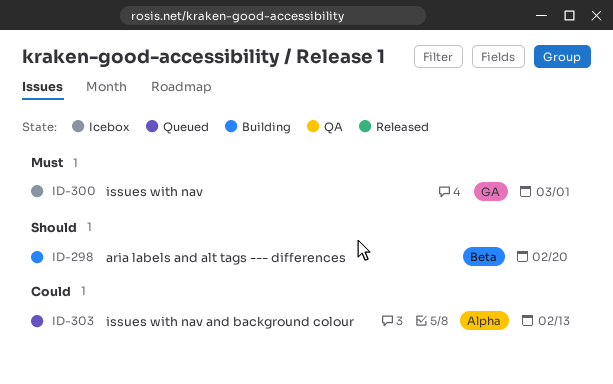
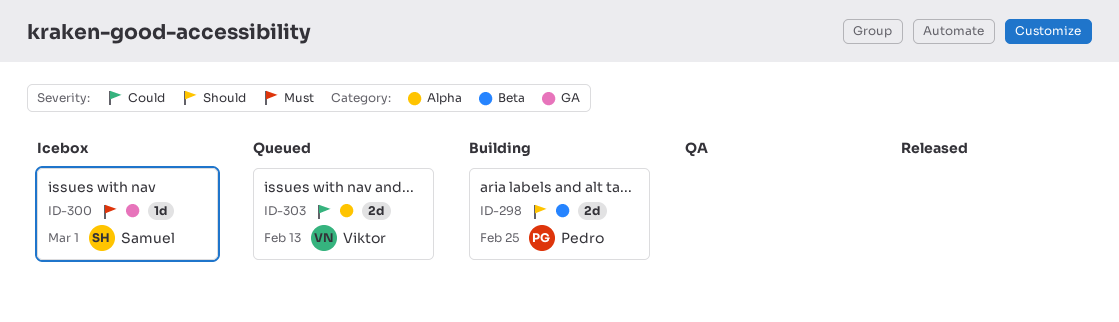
ID-298, due: Feb 20 -> Feb 25

